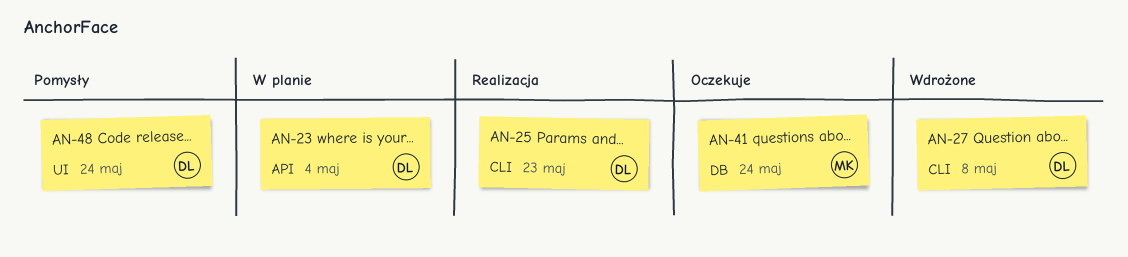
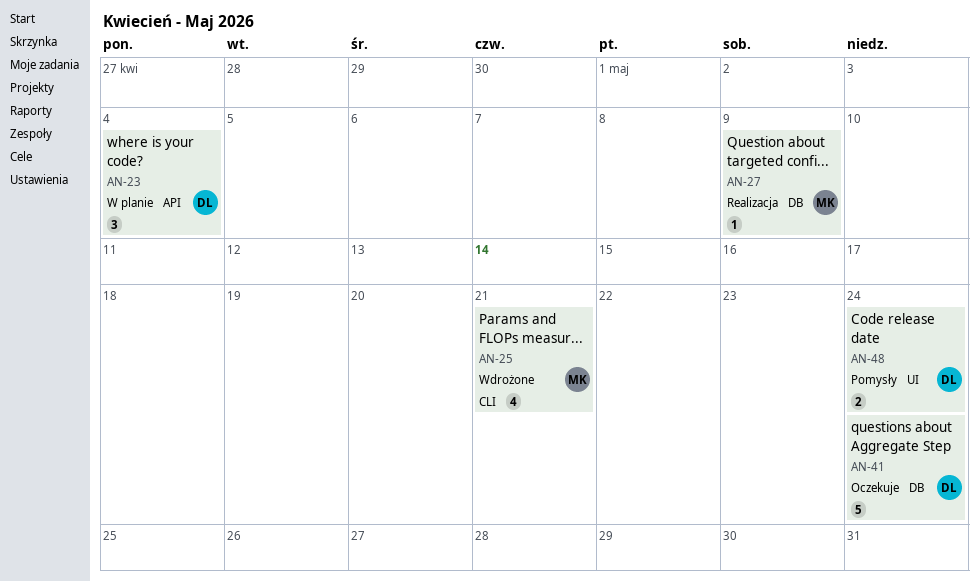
AN-25, status: Realizacja -> Wdrożone
AN-25, owner: DL -> MK
AN-25, due: May 23 -> May 21
AN-27, status: Wdrożone -> Realizacja
AN-27, owner: DL -> MK
AN-27, label: CLI -> DB
AN-27, due: May 8 -> May 9
AN-41, owner: MK -> DL

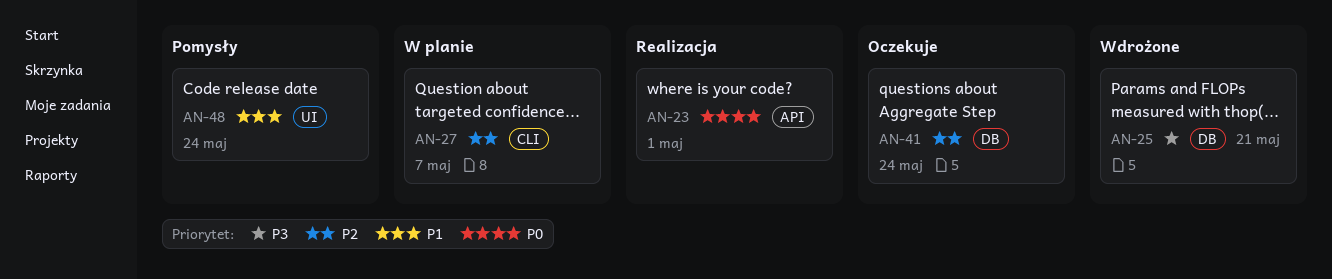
AN-23, status: W planie -> Realizacja
AN-23, due: May 4 -> May 1
AN-25, label: CLI -> DB
AN-27, status: Realizacja -> W planie
AN-27, label: DB -> CLI
AN-27, due: May 9 -> May 7

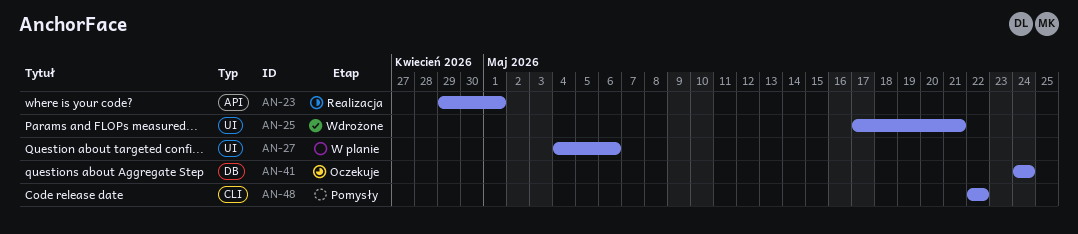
AN-25, label: DB -> UI
AN-27, label: CLI -> UI
AN-27, due: May 7 -> May 6
AN-48, label: UI -> CLI
AN-48, due: May 24 -> May 22

